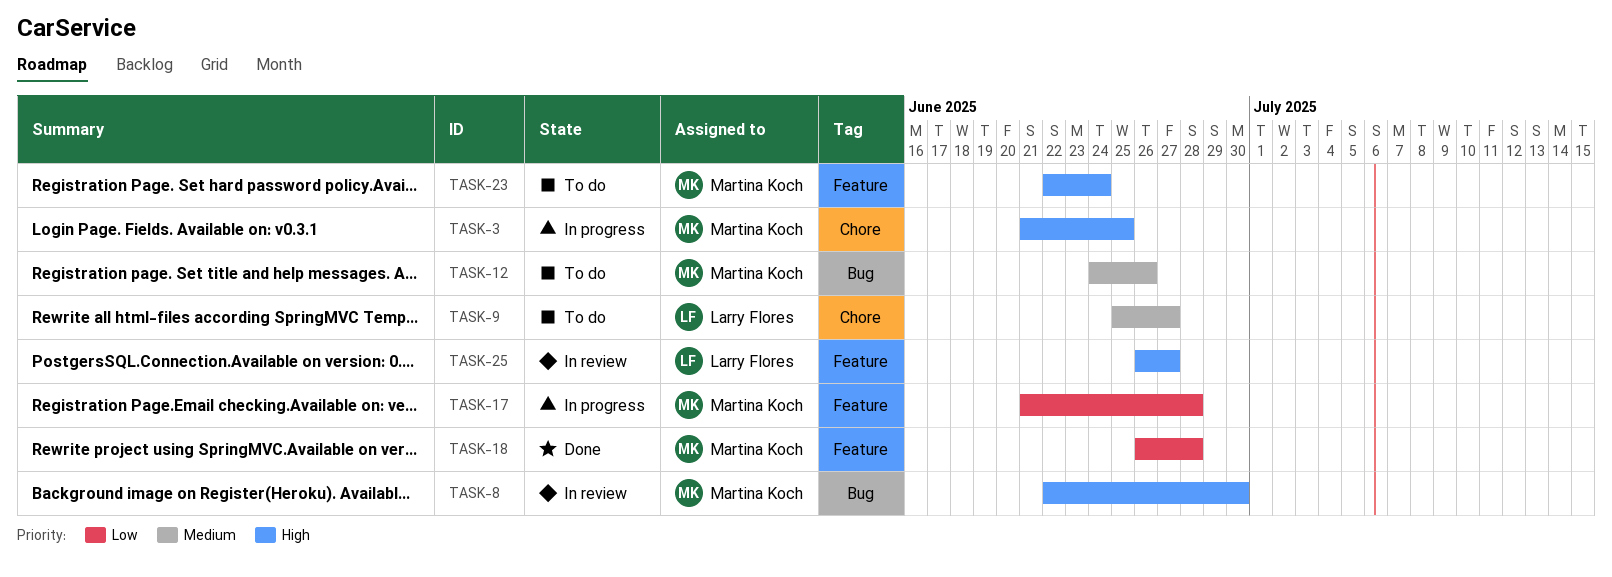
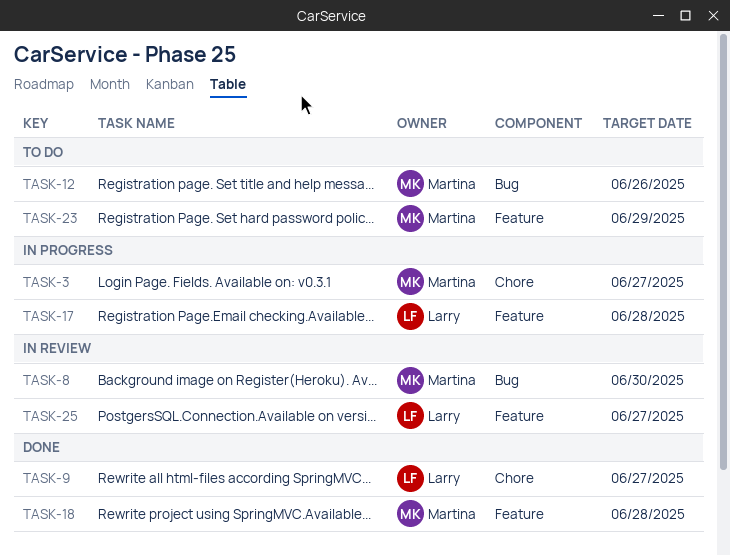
TASK-3, due: Jun 25 -> Jun 27
TASK-9, status: To do -> Done
TASK-17, owner: Martina Koch -> Larry Flores
TASK-23, due: Jun 24 -> Jun 29

